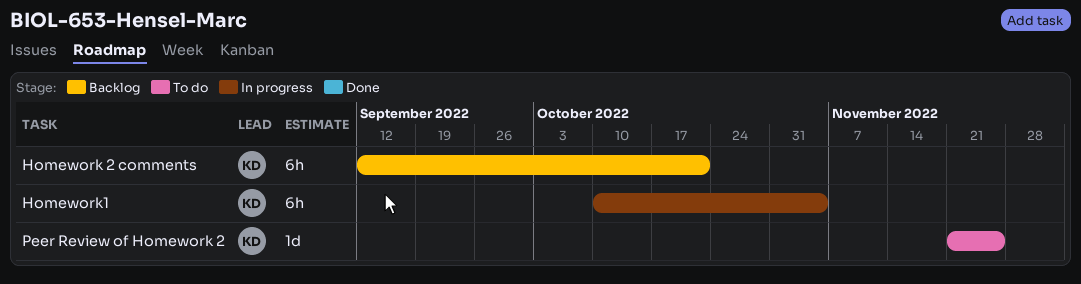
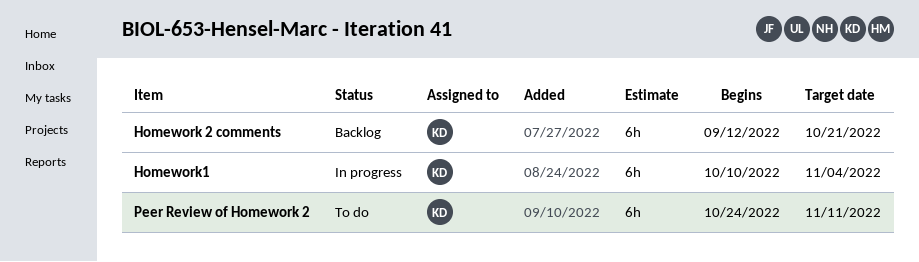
Peer Review of Homework 2, estimate: 1d -> 6h
Peer Review of Homework 2, start: Nov 21 -> Oct 24
Peer Review of Homework 2, due: Nov 25 -> Nov 11

